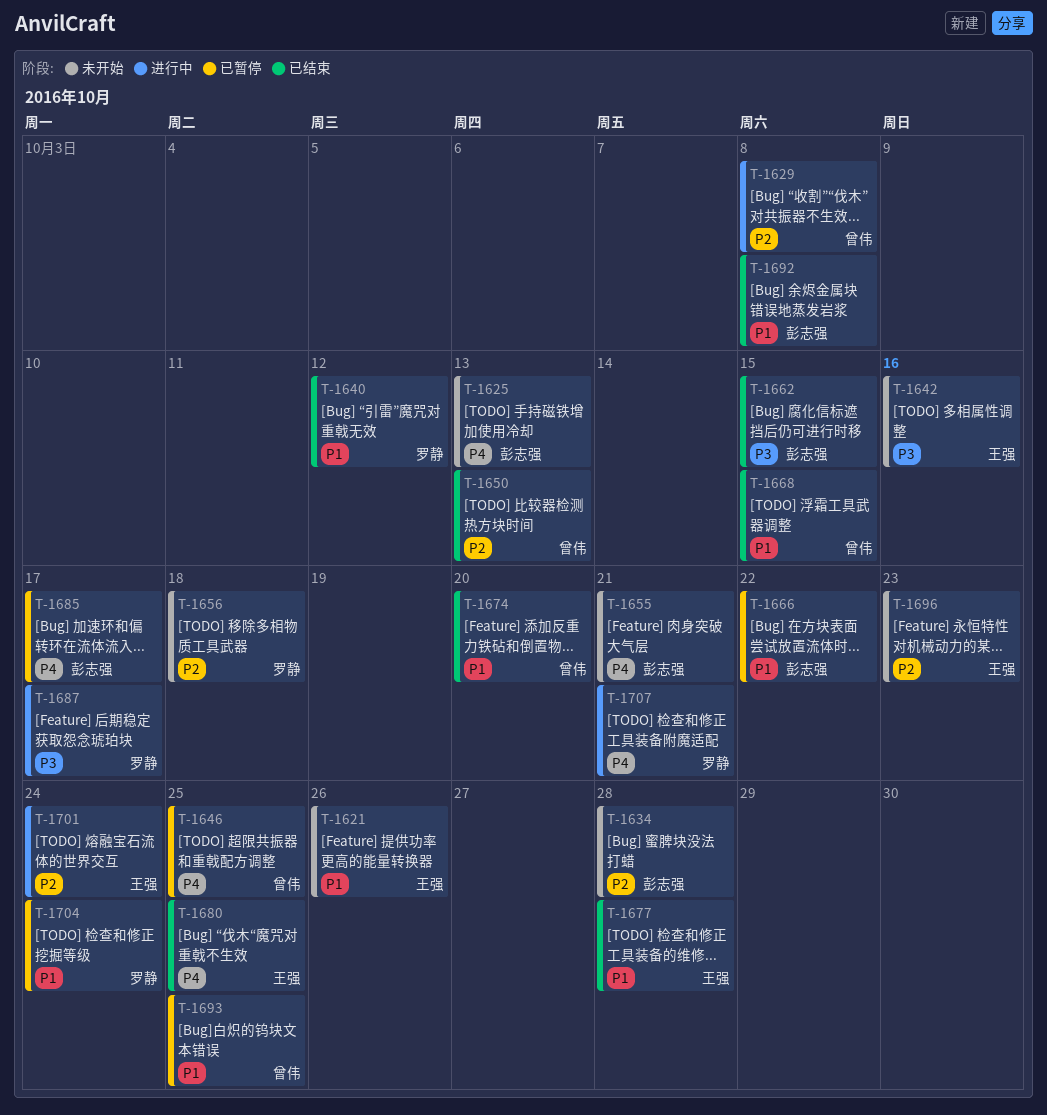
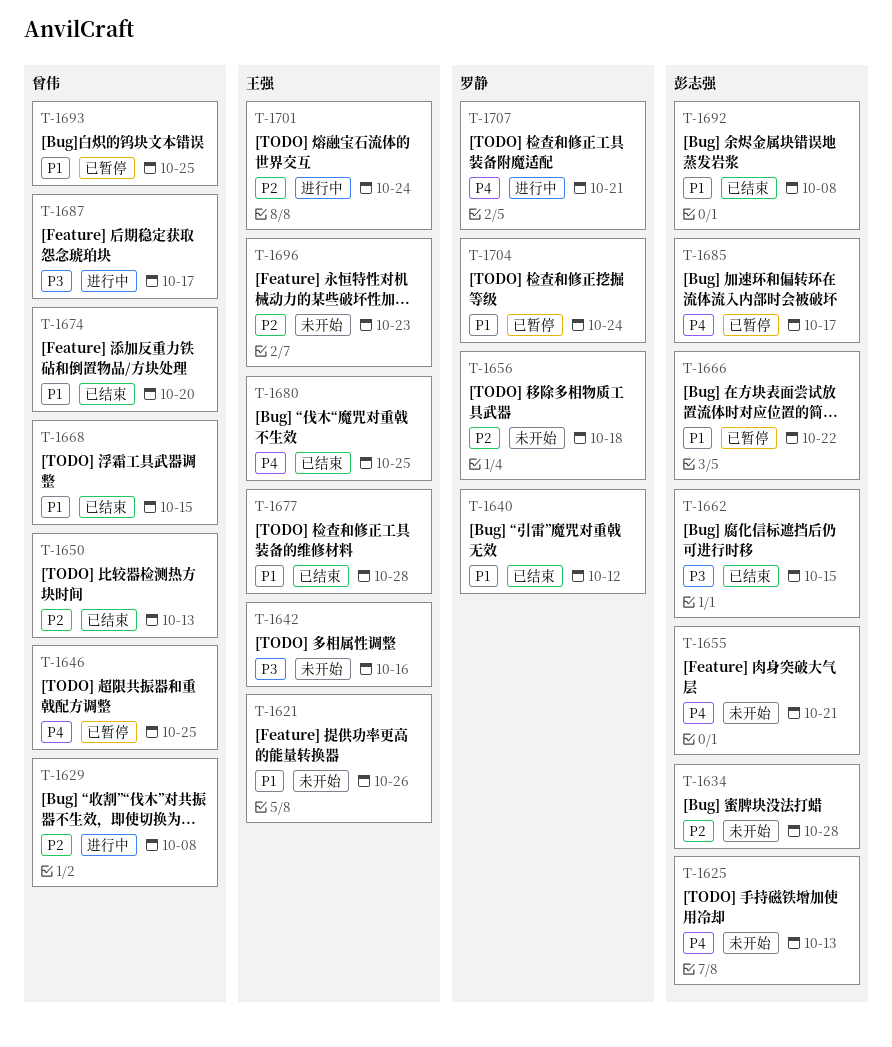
T-1687, owner: 罗静 -> 曾伟

